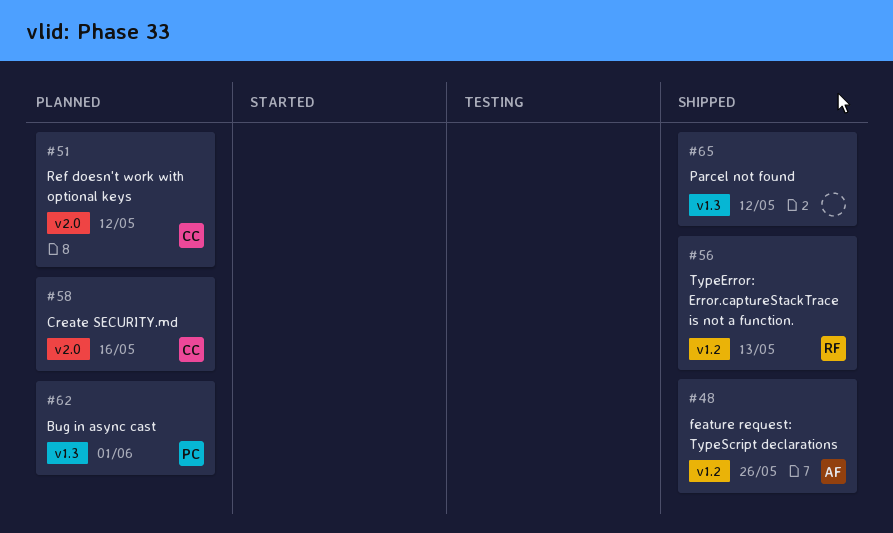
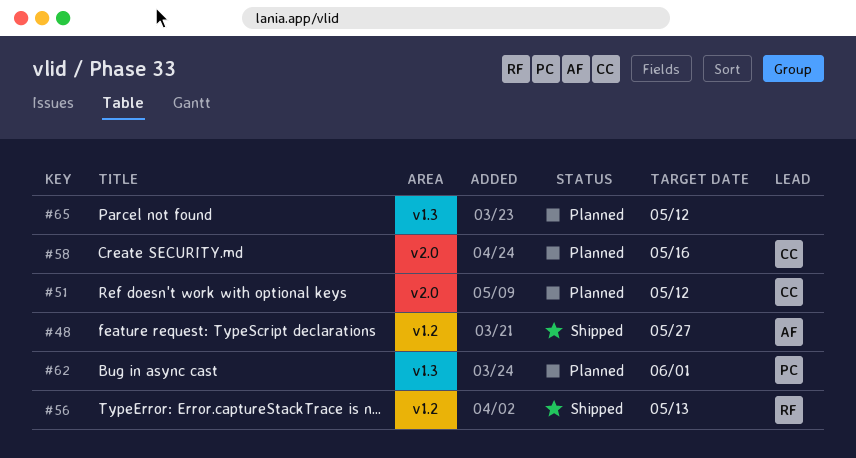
#48, due: May 26 -> May 27
#65, status: Shipped -> Planned

